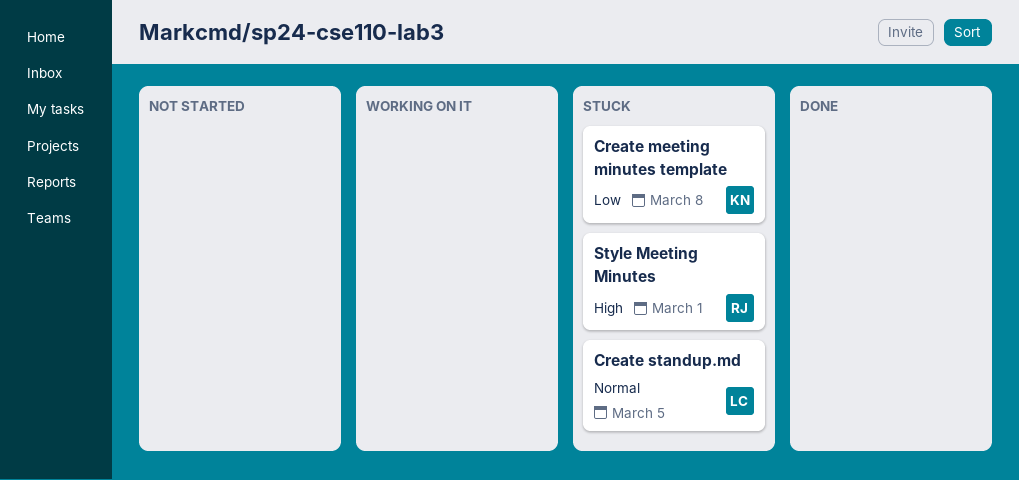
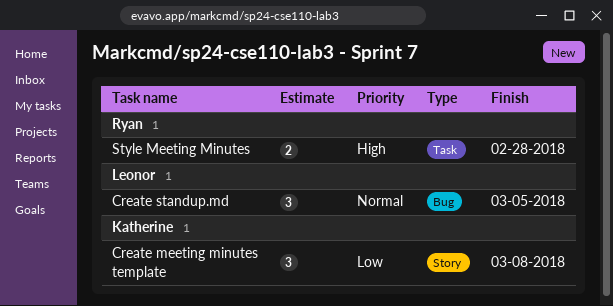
Style Meeting Minutes, due: Mar 1 -> Feb 28

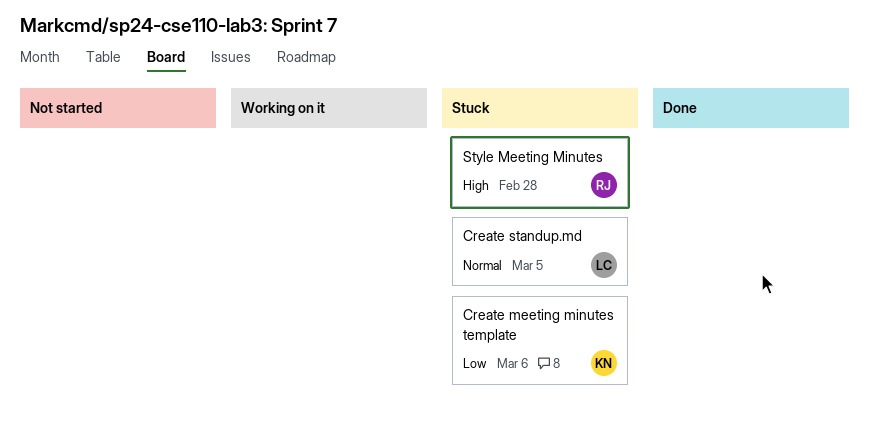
Create meeting minutes template, due: Mar 8 -> Mar 6

